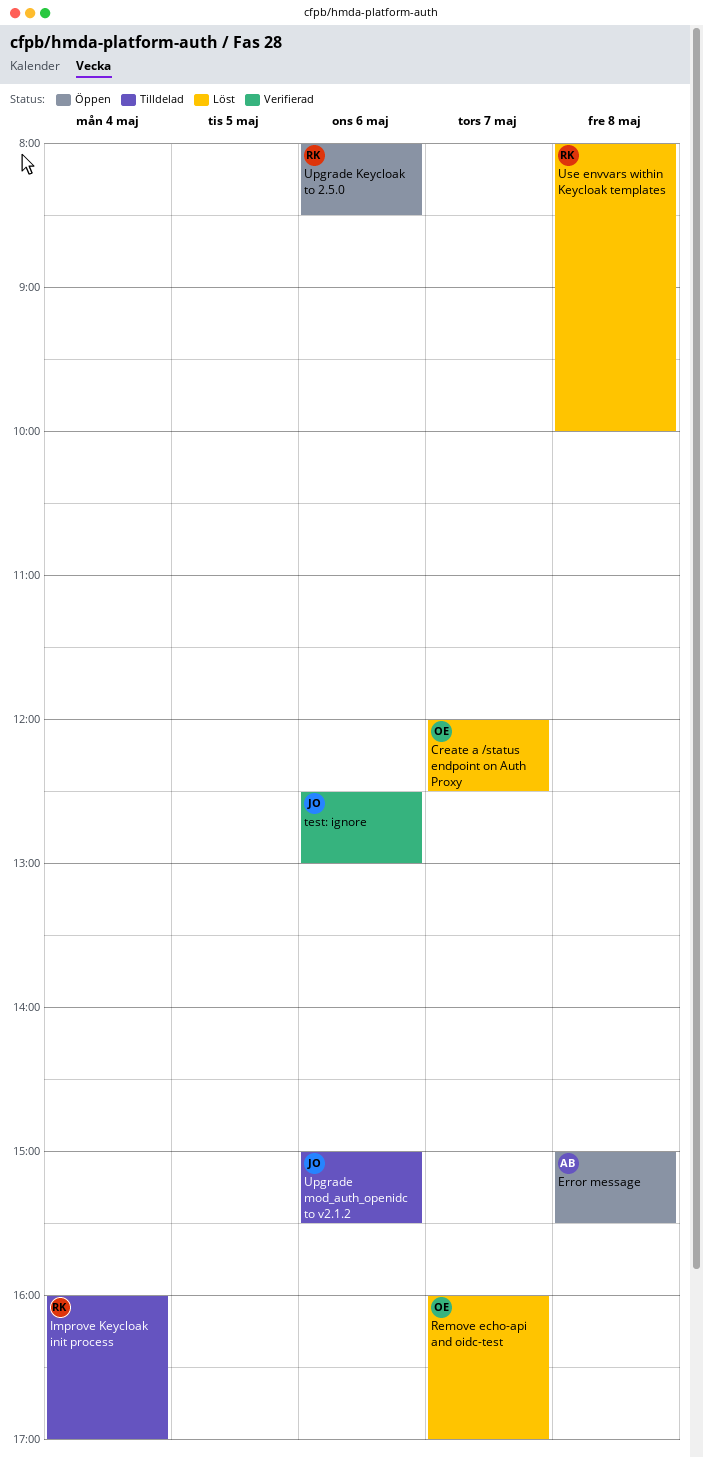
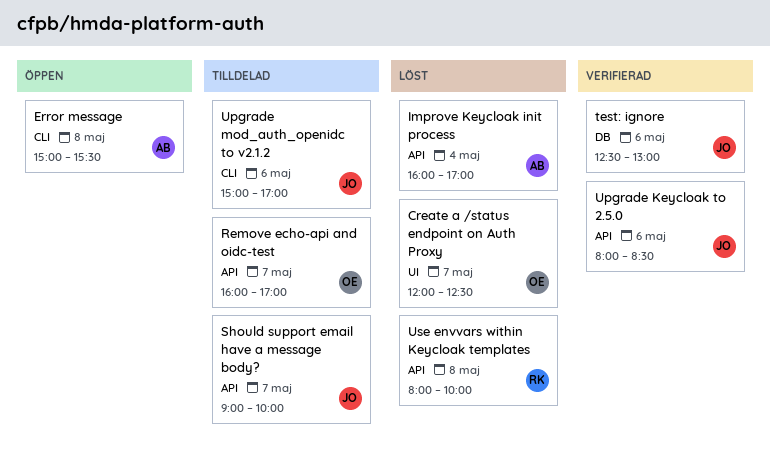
Improve Keycloak init process, status: Tilldelad -> Löst
Improve Keycloak init process, owner: RK -> AB
Remove echo-api and oidc-test, status: Löst -> Tilldelad
Should support email have a message body?: none -> present
Upgrade Keycloak to 2.5.0, status: Öppen -> Verifierad
Upgrade Keycloak to 2.5.0, owner: RK -> JO
Upgrade mod_auth_openidc to v2.1.2, ends: 15:30 -> 17:00

